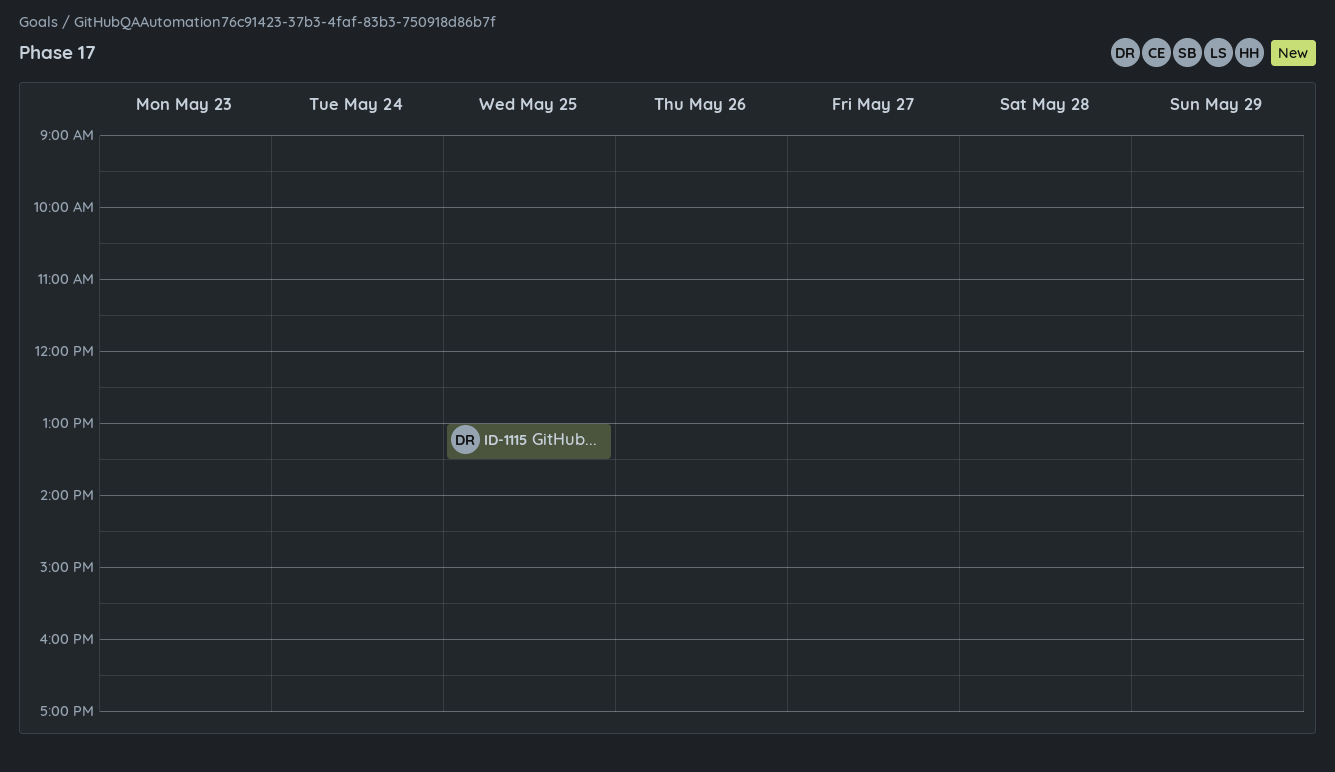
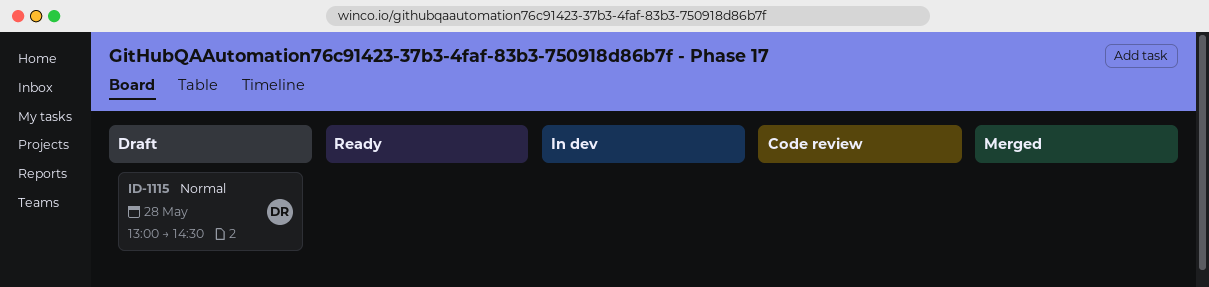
ID-1115, day: May 25 -> May 28
ID-1115, ends: 13:30 -> 14:30

